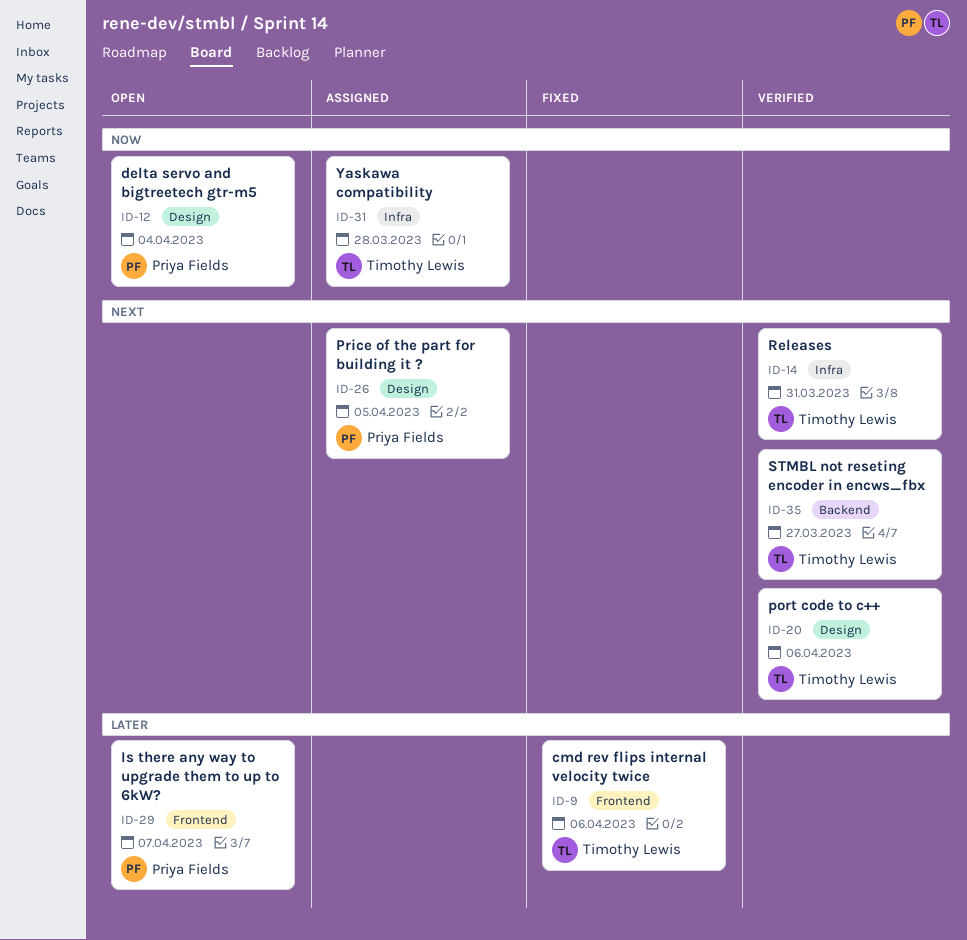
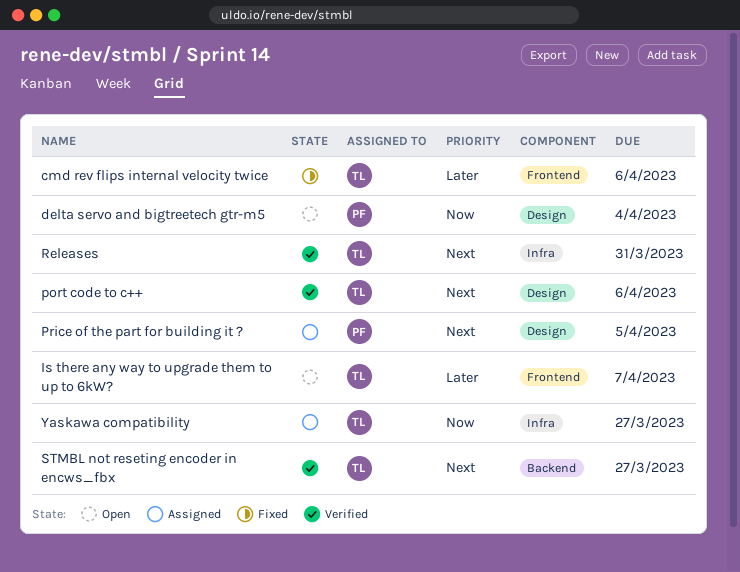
Is there any way to upgrade them to up to 6kW?, owner: Priya Fields -> Timothy Lewis
Yaskawa compatibility, due: Mar 28 -> Mar 27

